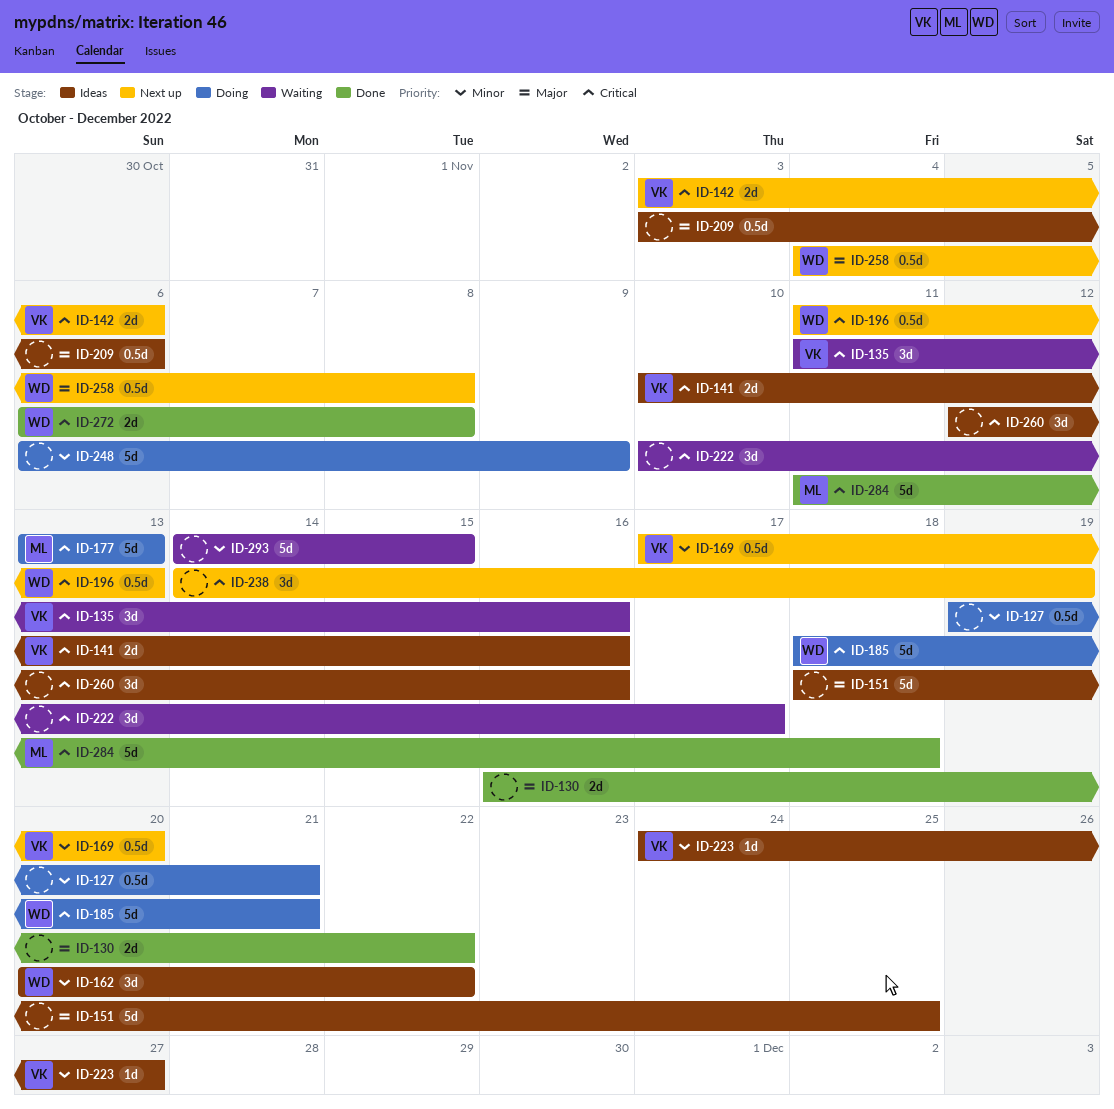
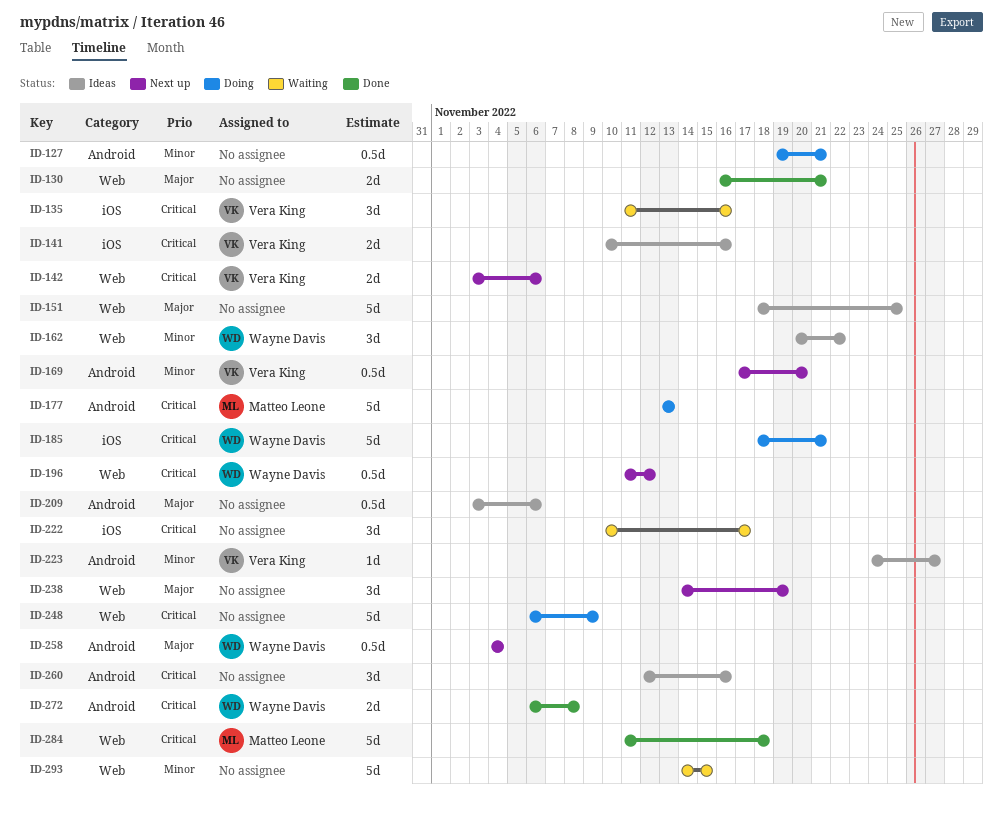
ID-130, due: Nov 22 -> Nov 21
ID-196, due: Nov 13 -> Nov 12
ID-238, priority: Critical -> Major
ID-248, priority: Minor -> Critical
ID-258, due: Nov 8 -> Nov 4

